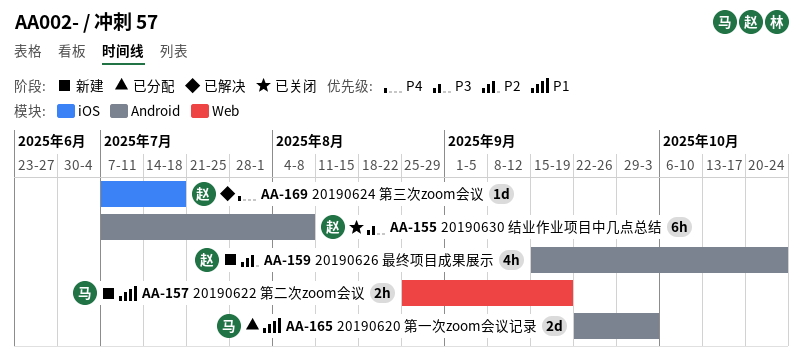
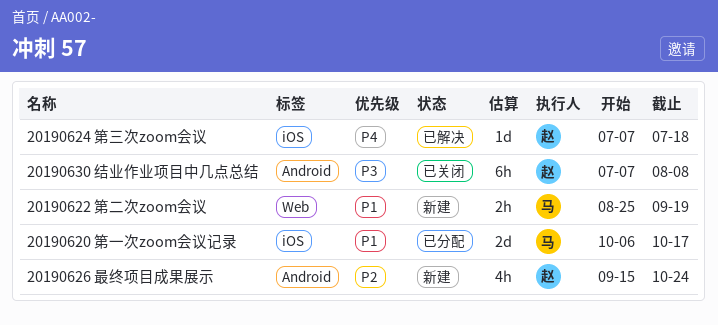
20190620 第一次zoom会议记录, label: Android -> iOS
20190620 第一次zoom会议记录, start: Sep 22 -> Oct 6
20190620 第一次zoom会议记录, due: Oct 3 -> Oct 17

